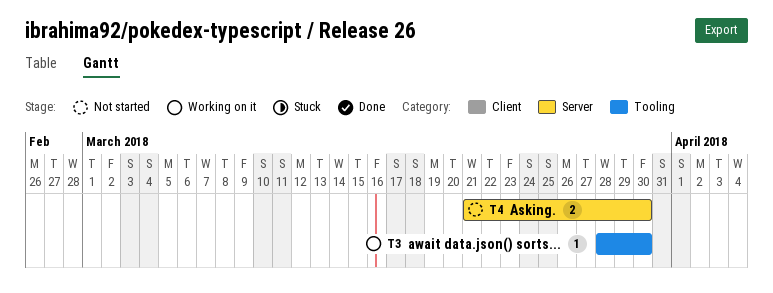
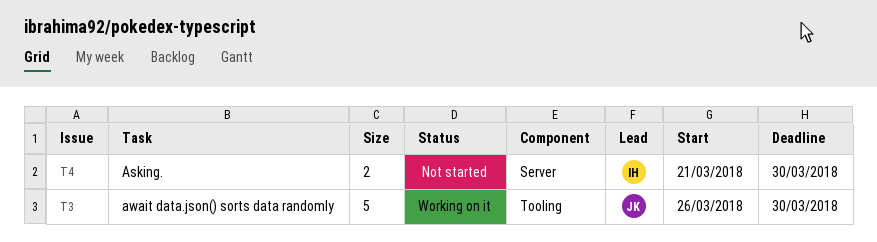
T3, estimate: 1 -> 5
T3, start: Mar 28 -> Mar 26

